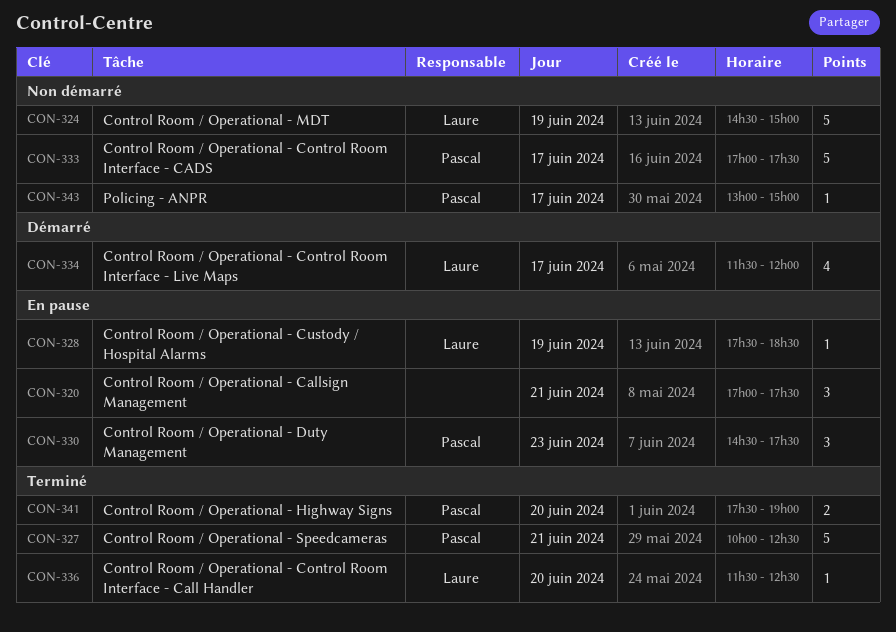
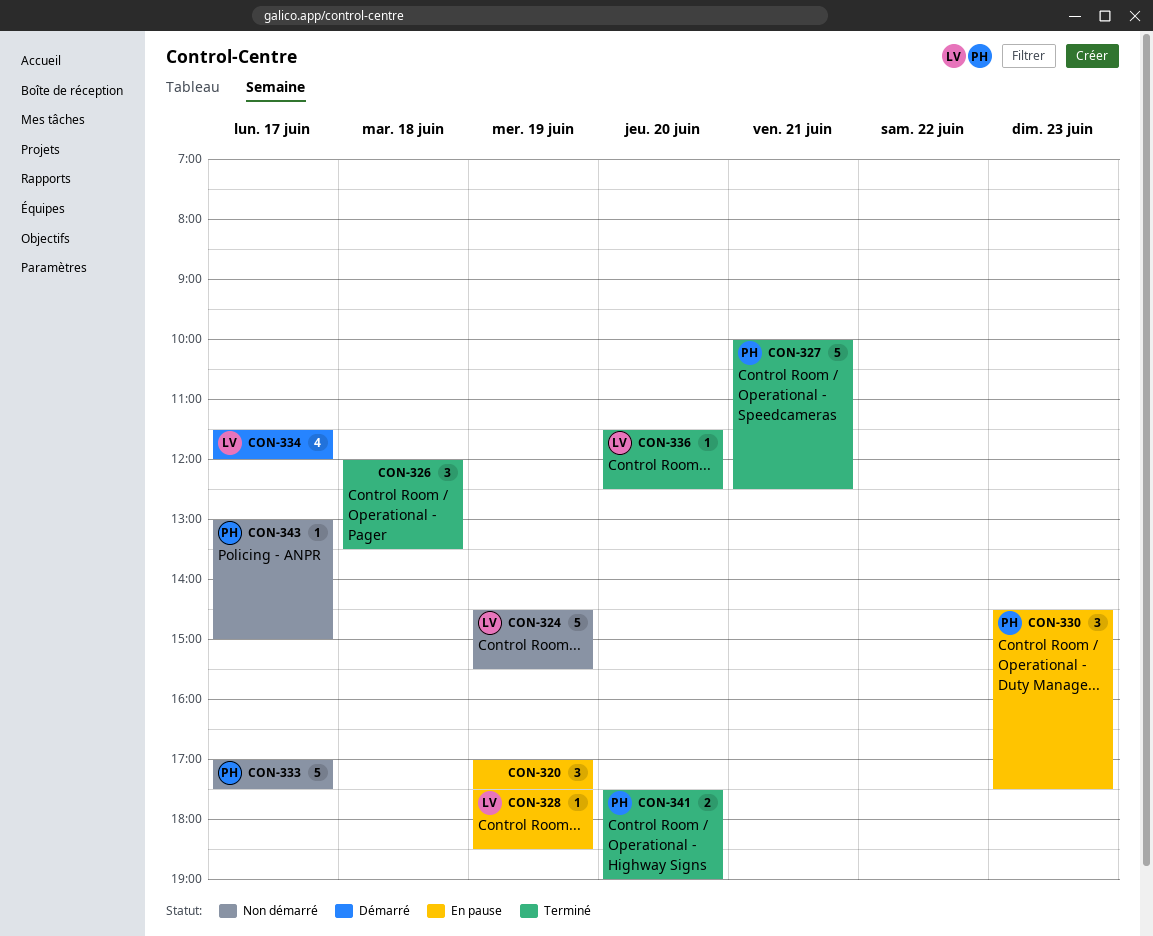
CON-320, day: Jun 21 -> Jun 19
CON-324, ends: 15:00 -> 15:30
CON-326: none -> present

